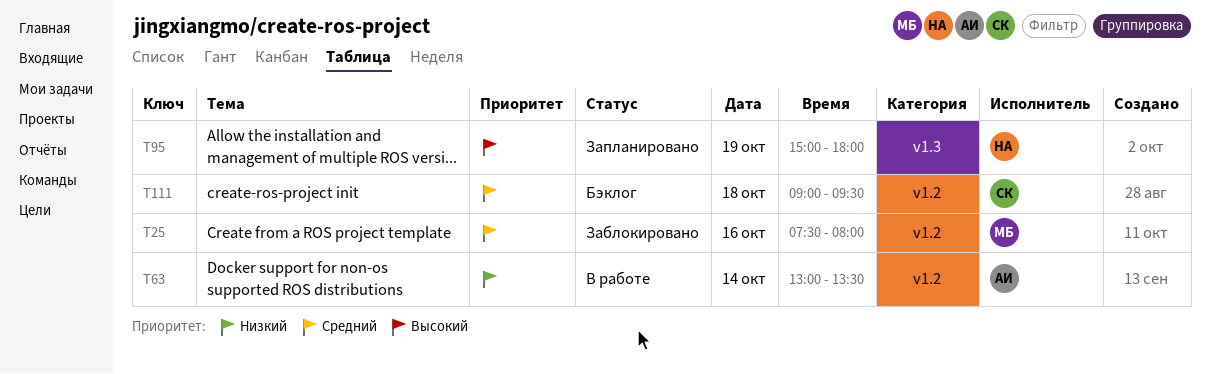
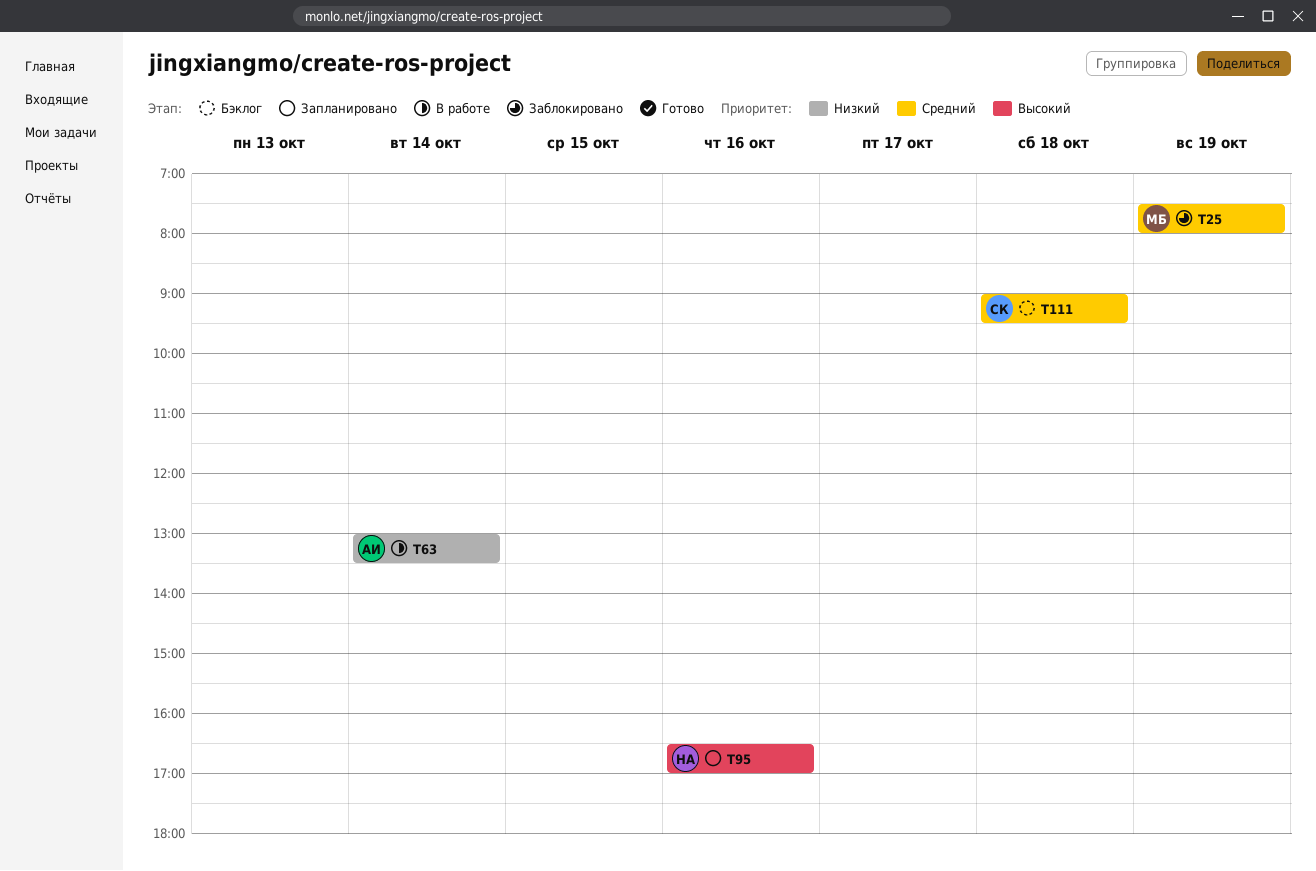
T25, day: Oct 16 -> Oct 19
T95, day: Oct 19 -> Oct 16
T95, begins: 15:00 -> 16:30
T95, ends: 18:00 -> 17:00

